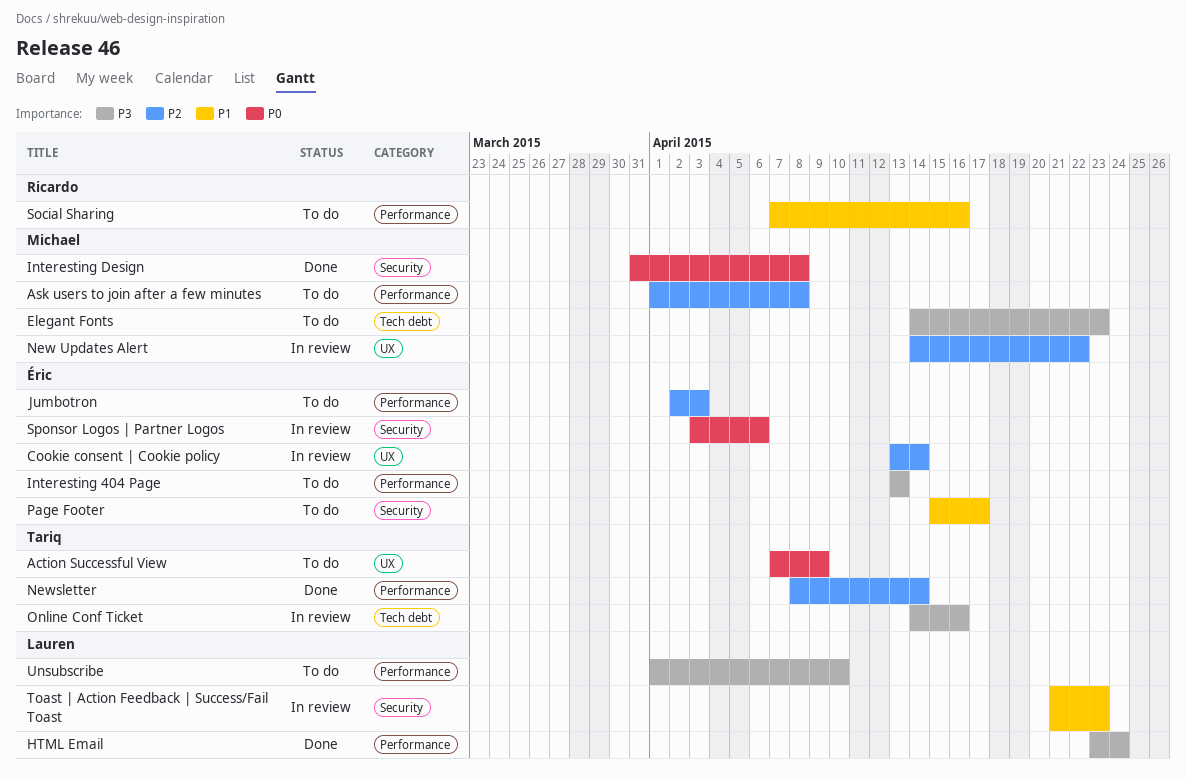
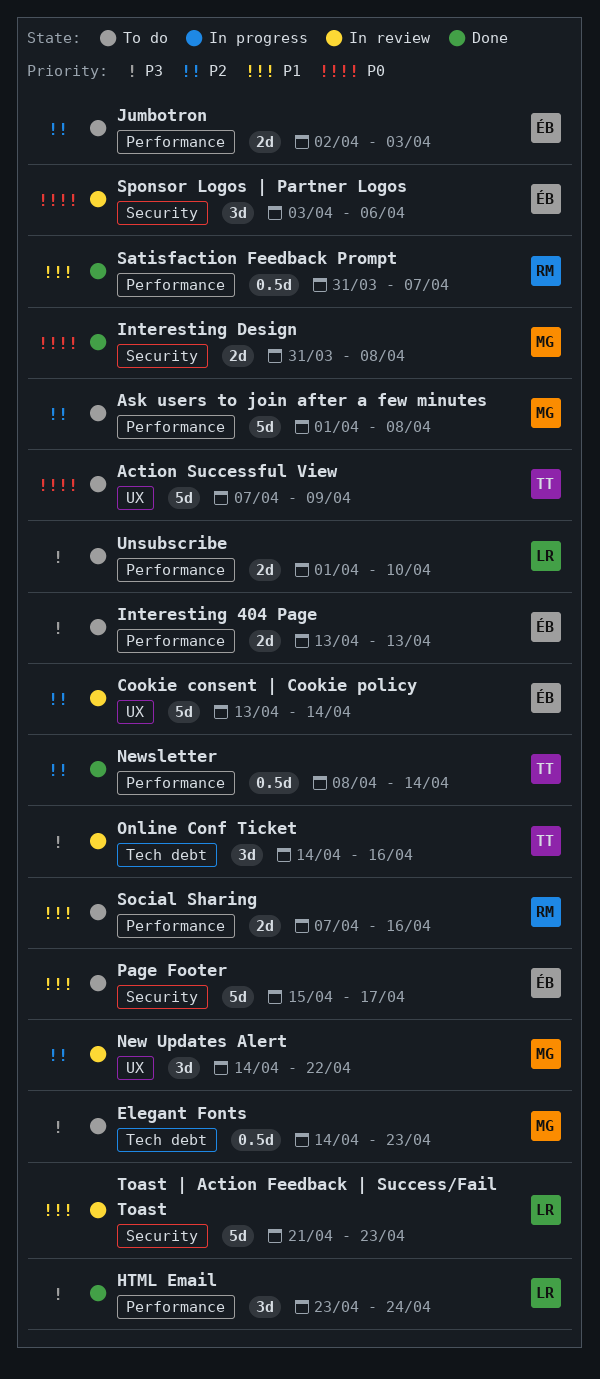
Satisfaction Feedback Prompt: none -> present

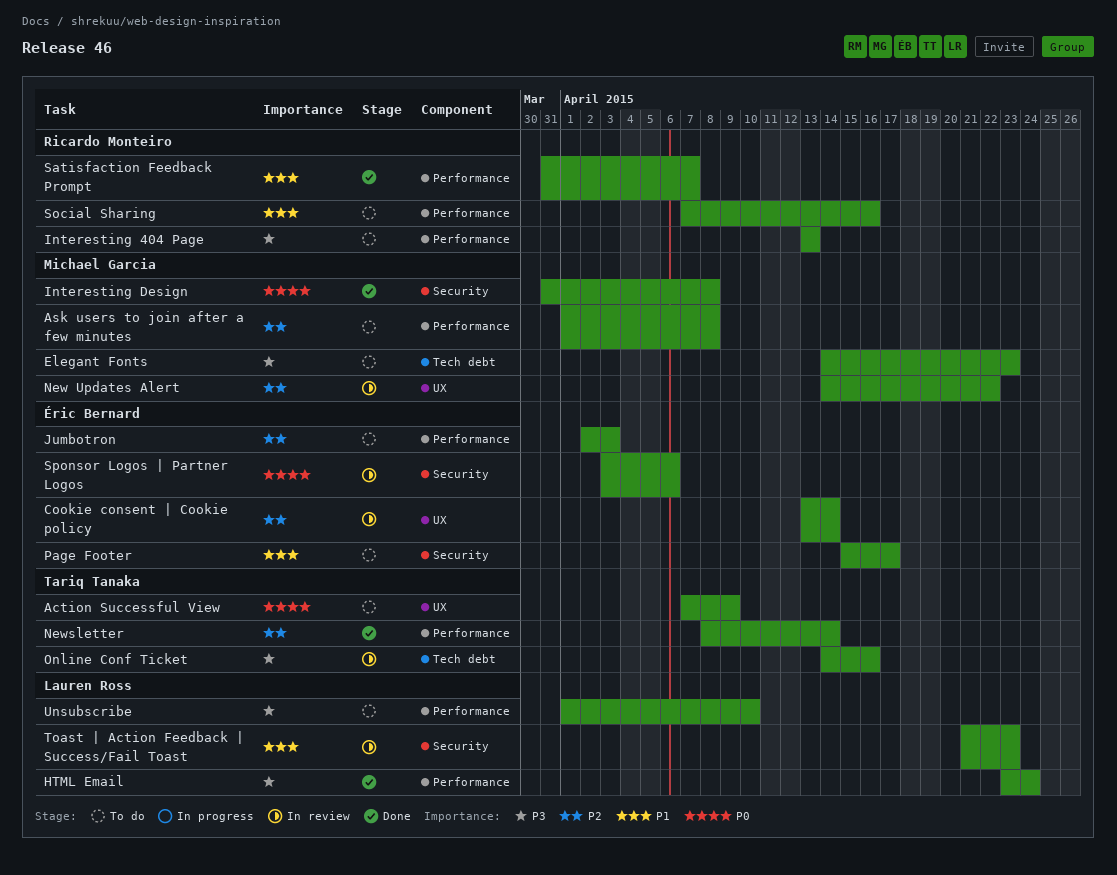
Interesting 404 Page, owner: Éric Bernard -> Ricardo Monteiro

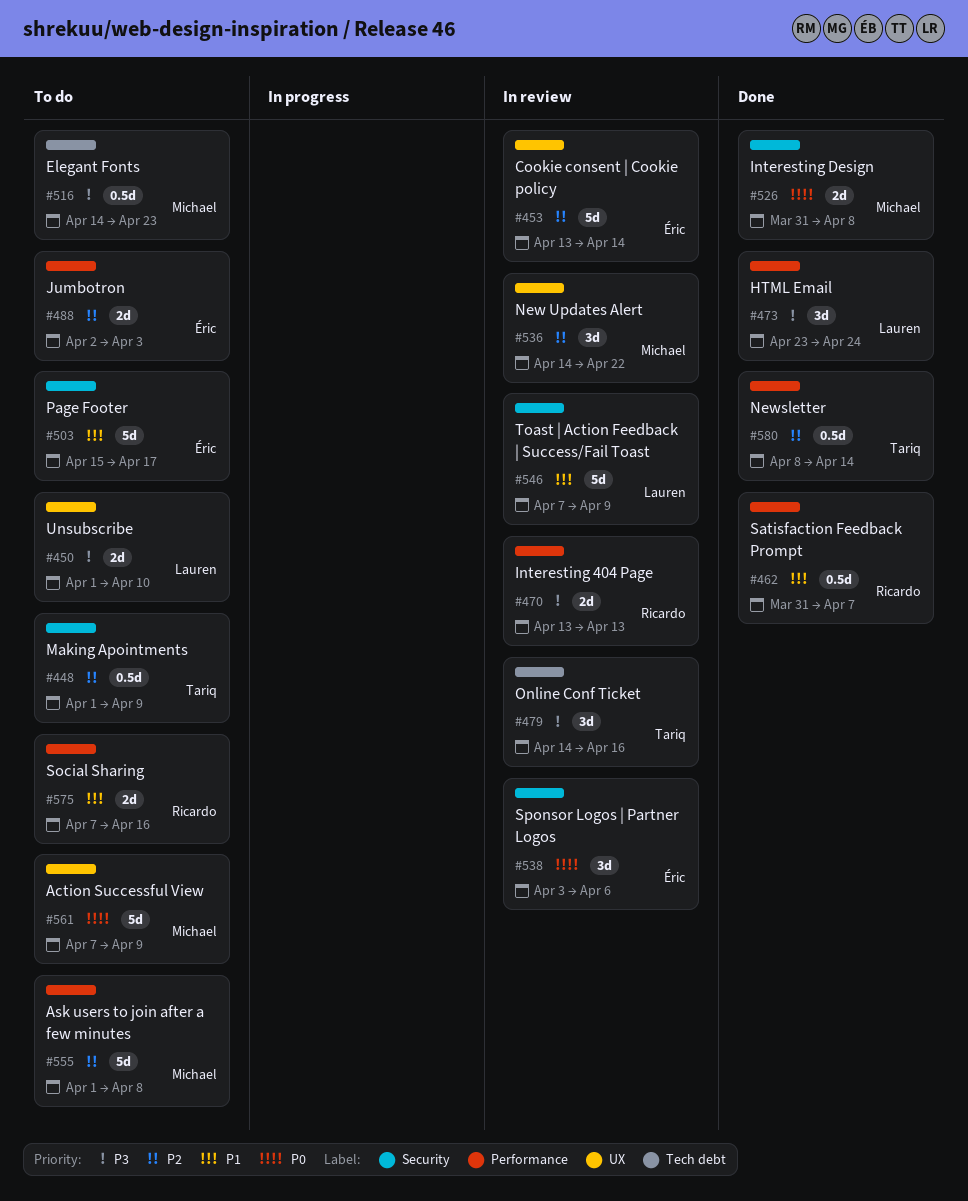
Action Successful View, owner: Tariq Tanaka -> Michael Garcia
Interesting 404 Page, status: To do -> In review
Making Apointments: none -> present
Toast | Action Feedback | Success/Fail Toast, start: Apr 21 -> Apr 7
Toast | Action Feedback | Success/Fail Toast, due: Apr 23 -> Apr 9
Unsubscribe, label: Performance -> UX

